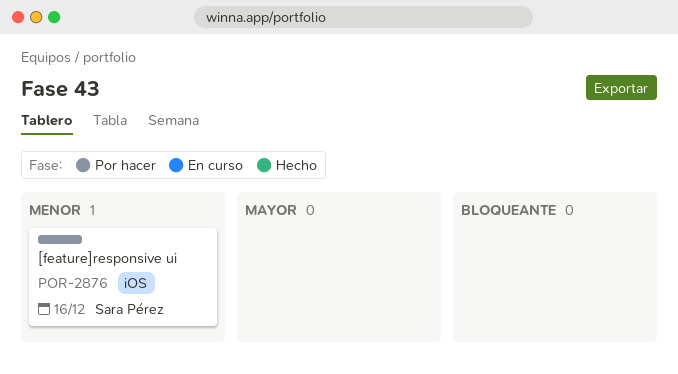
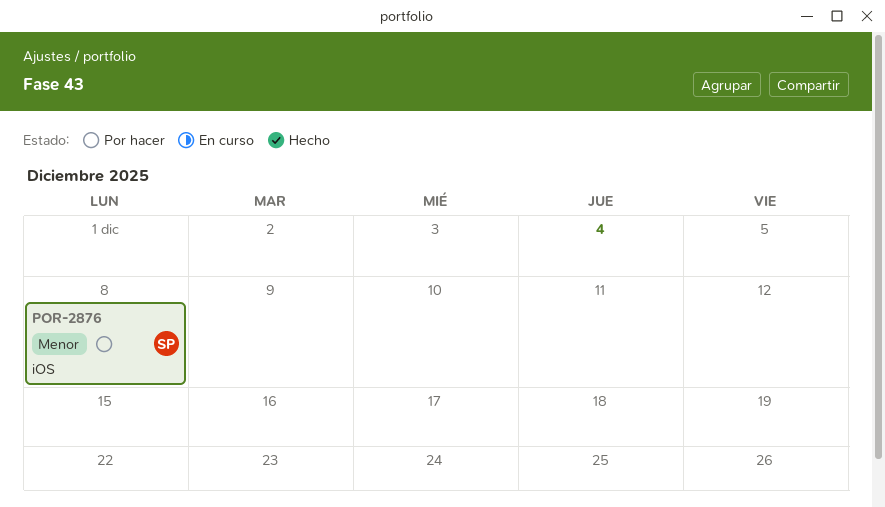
POR-2876, due: Dec 16 -> Dec 8

